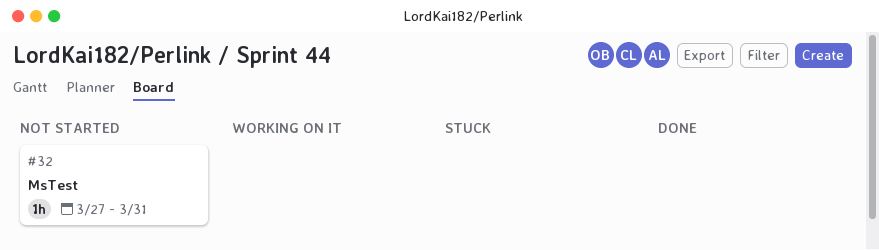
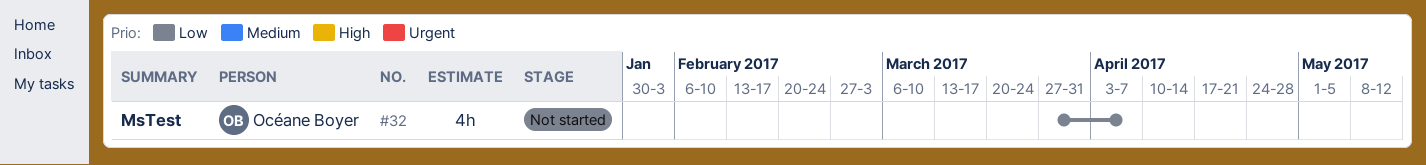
#32, estimate: 1h -> 4h
#32, due: Mar 31 -> Apr 7

